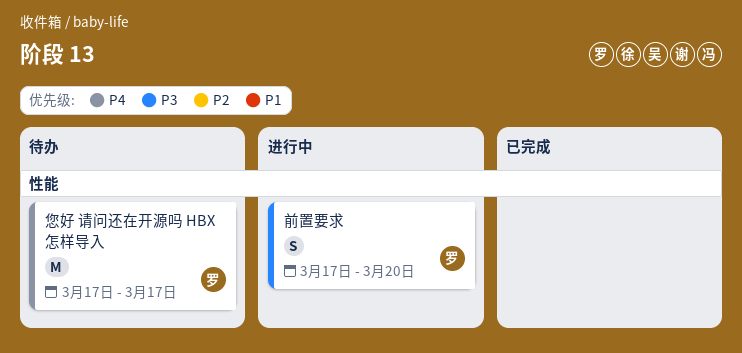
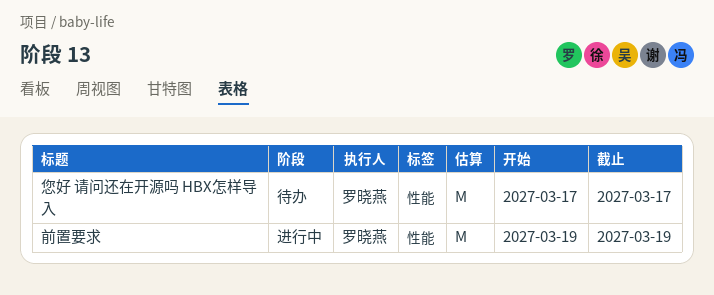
前置要求, estimate: S -> M
前置要求, start: Mar 17 -> Mar 19
前置要求, due: Mar 20 -> Mar 19

